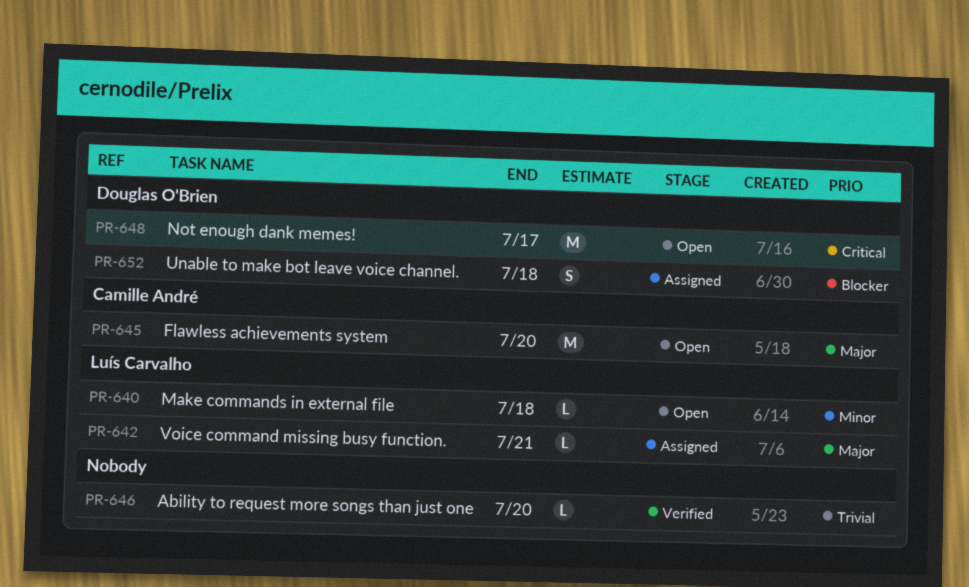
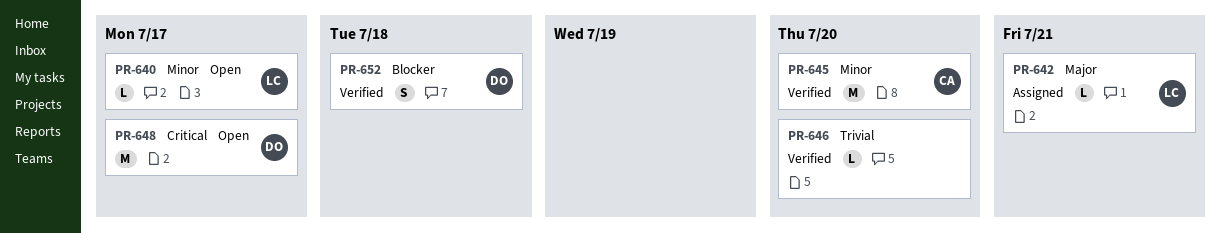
PR-640, due: Jul 18 -> Jul 17
PR-645, status: Open -> Verified
PR-645, priority: Major -> Minor
PR-652, status: Assigned -> Verified

